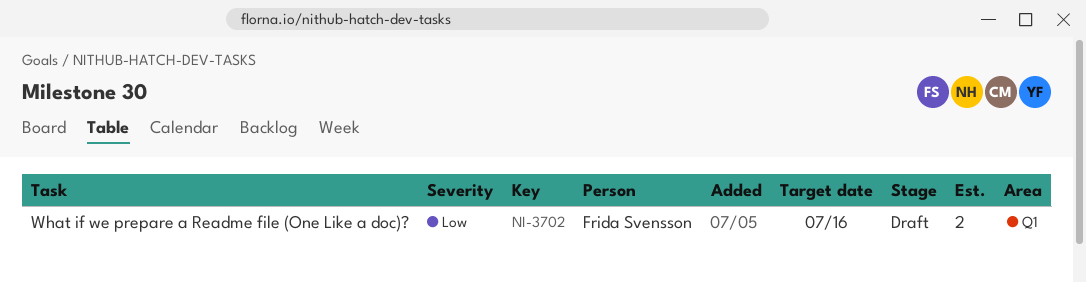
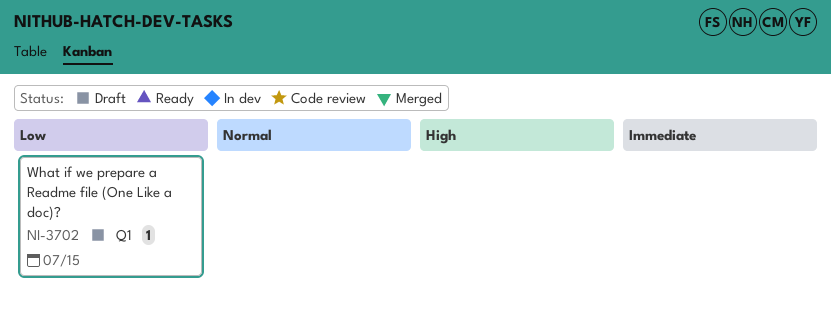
NI-3702, estimate: 2 -> 1
NI-3702, due: Jul 16 -> Jul 15

